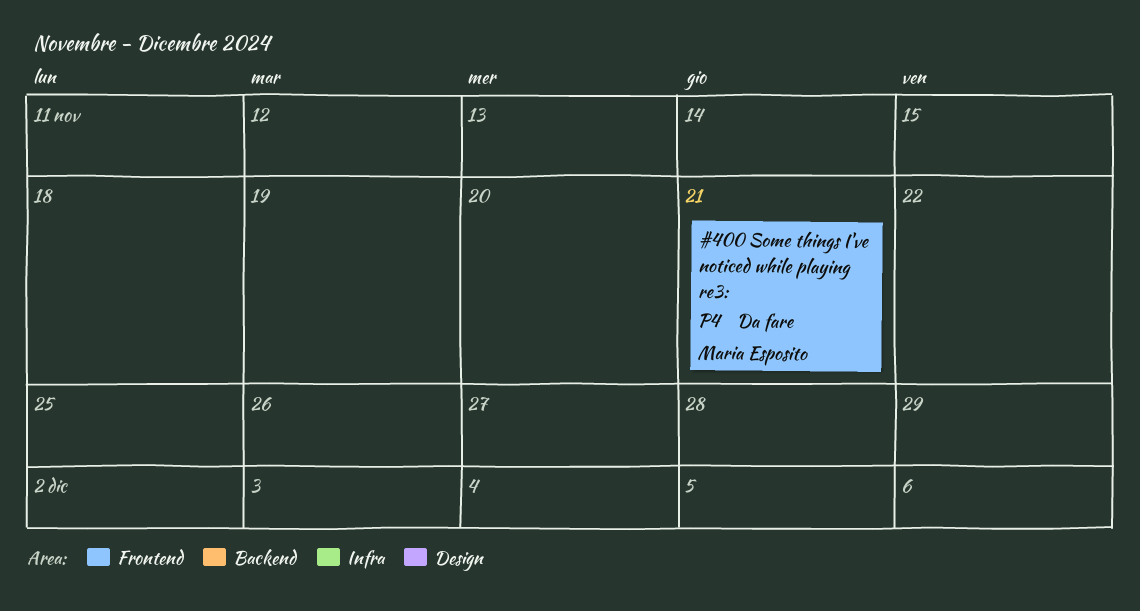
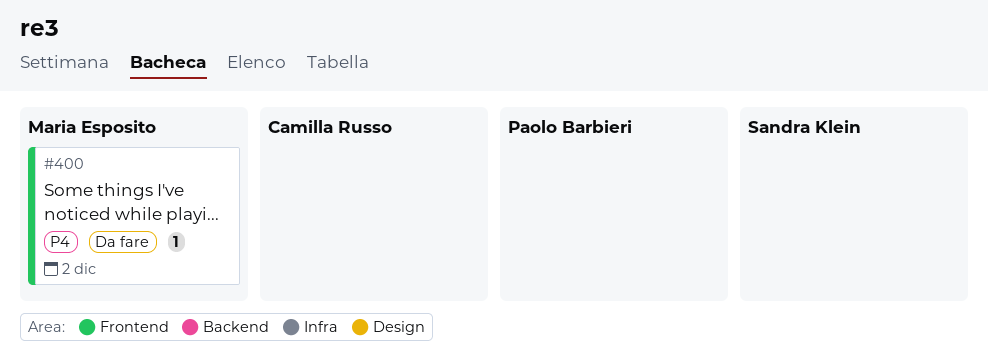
#400, due: Nov 21 -> Dec 2

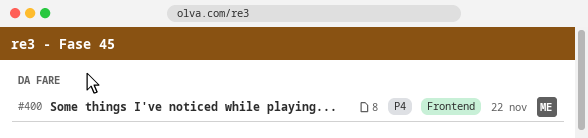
#400, due: Dec 2 -> Nov 22

